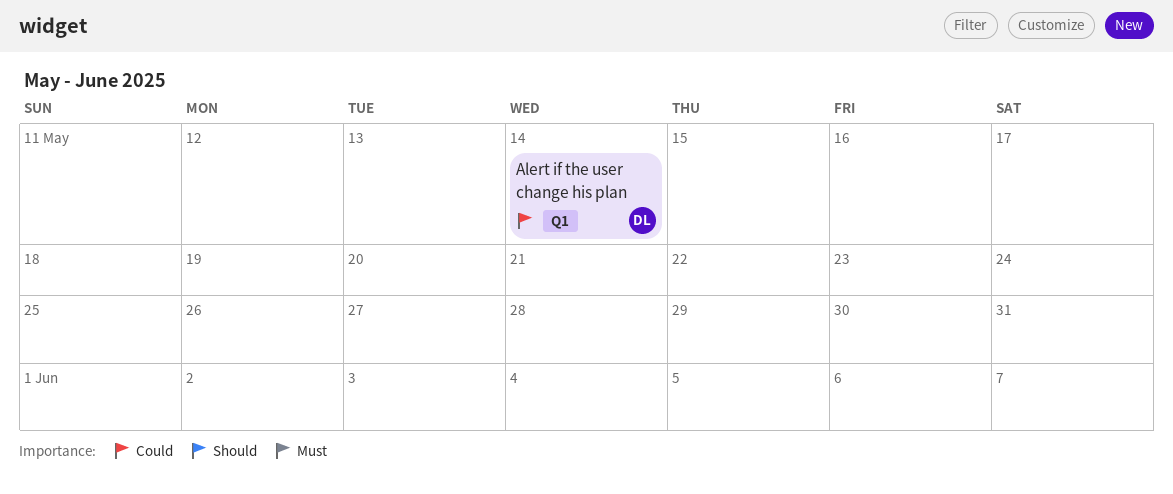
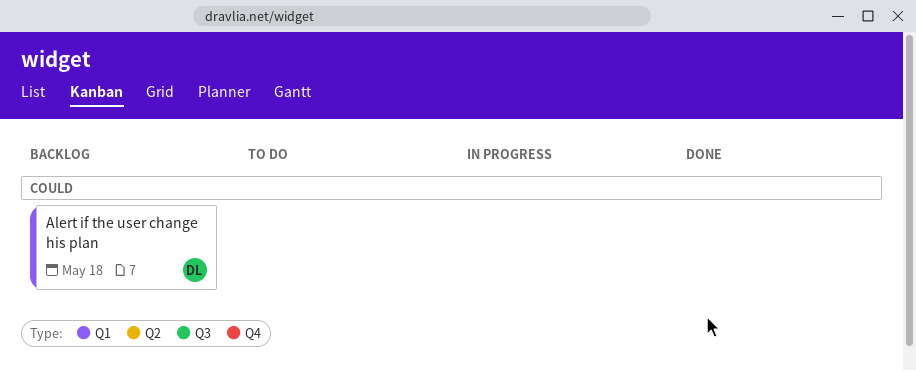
Alert if the user change his plan, due: May 14 -> May 18

